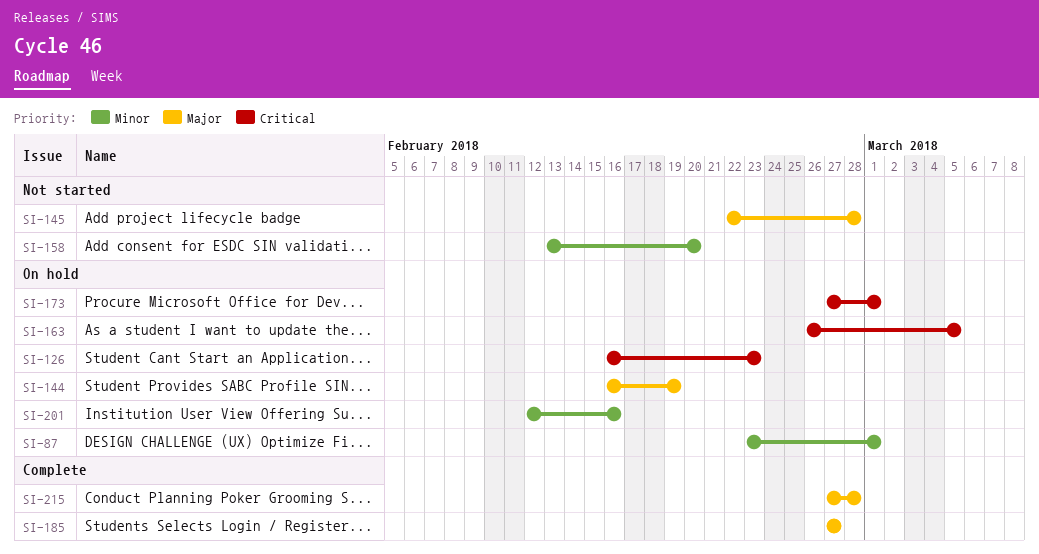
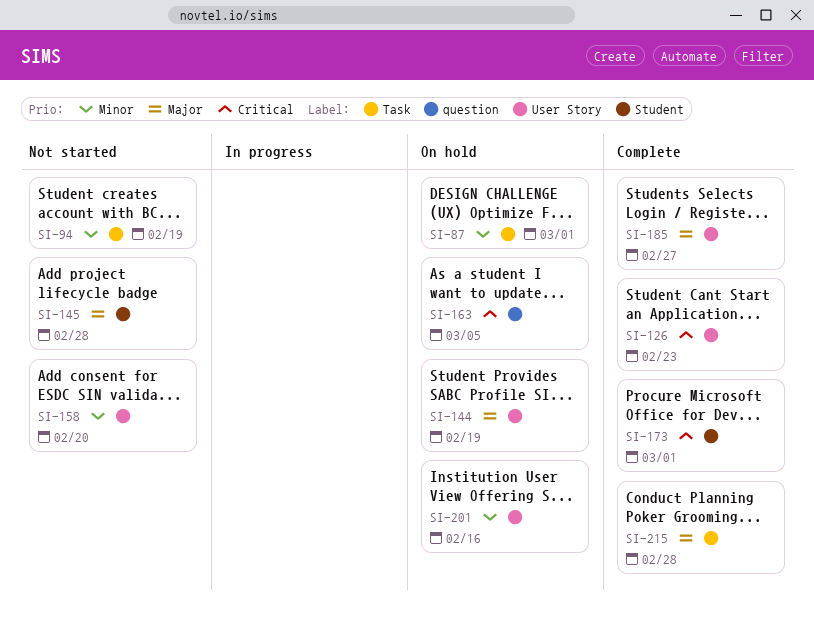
SI-94: none -> present
SI-126, status: On hold -> Complete
SI-173, status: On hold -> Complete

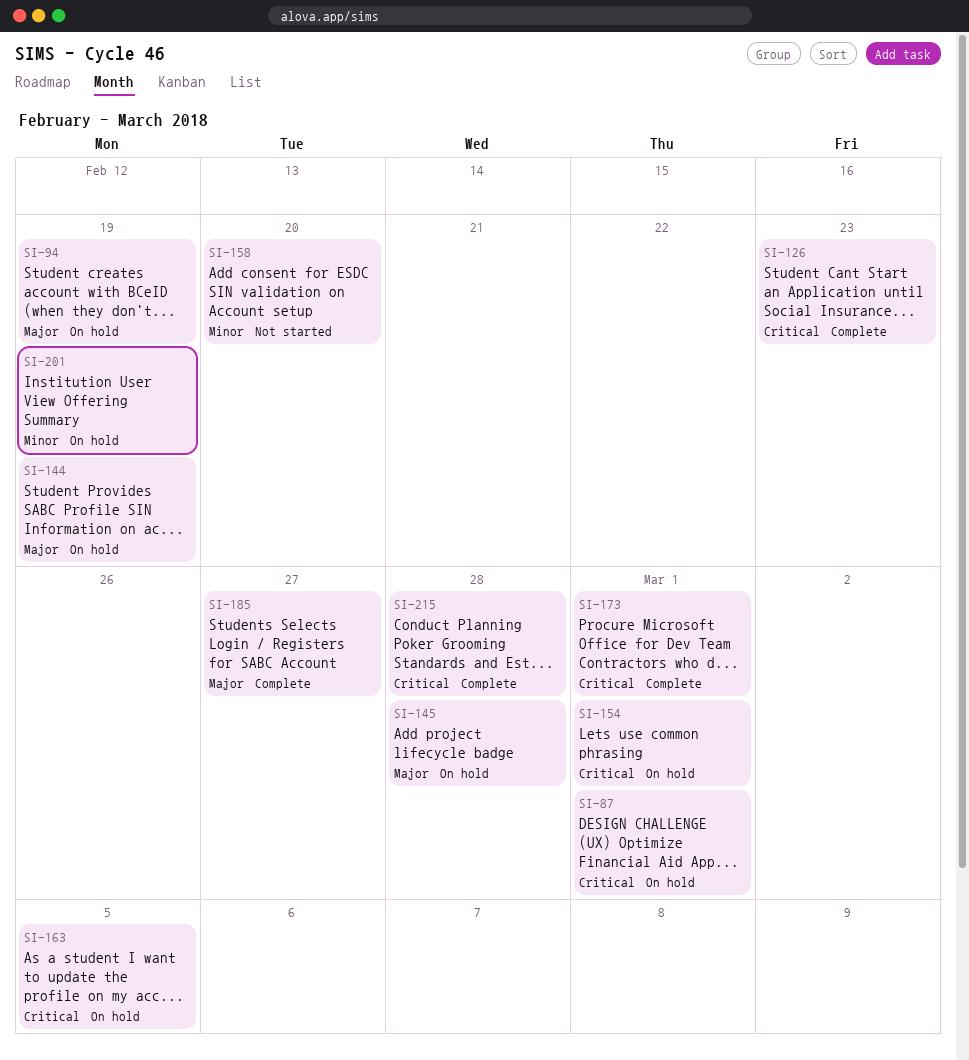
SI-87, priority: Minor -> Critical
SI-94, status: Not started -> On hold
SI-94, priority: Minor -> Major
SI-145, status: Not started -> On hold
SI-154: none -> present
SI-201, due: Feb 16 -> Feb 19
SI-215, priority: Major -> Critical

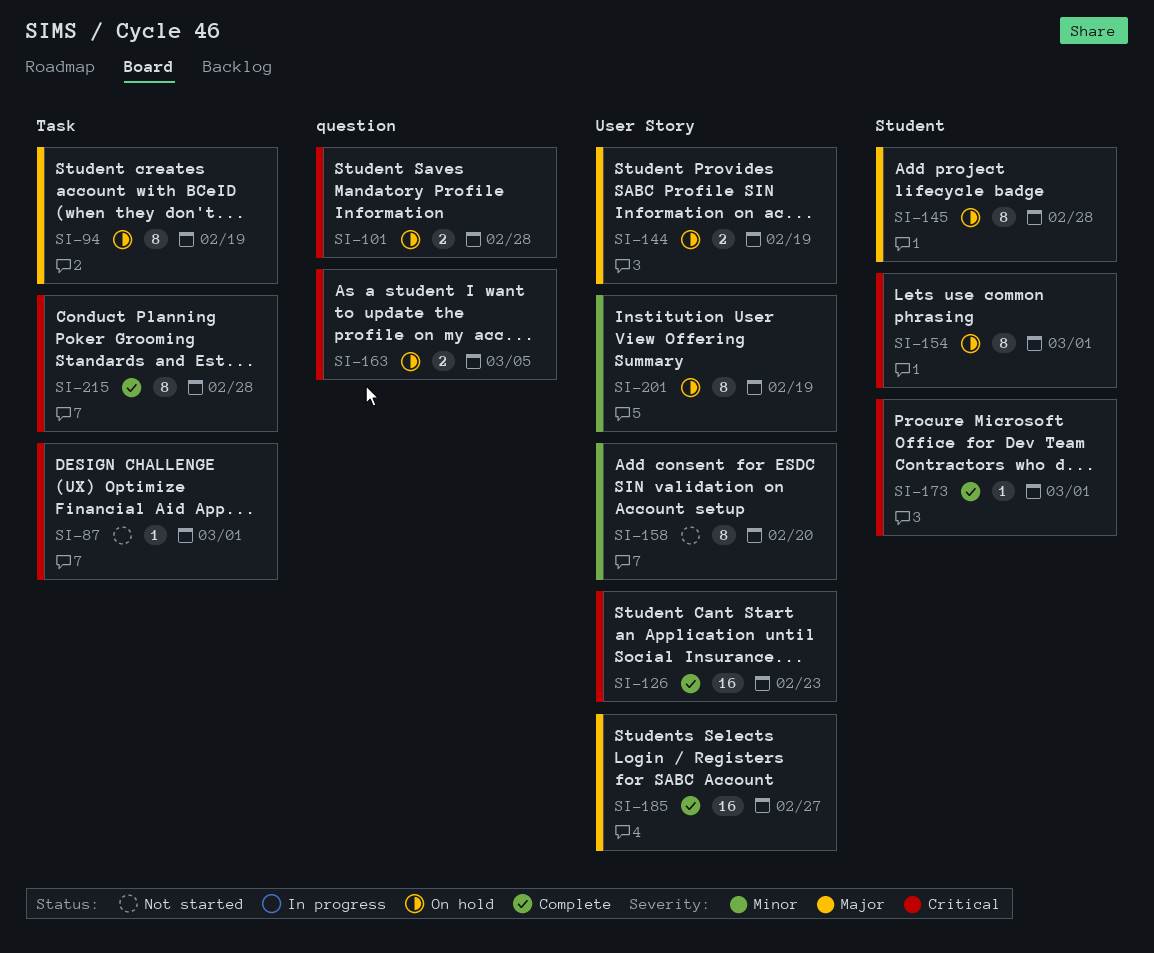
SI-87, status: On hold -> Not started
SI-101: none -> present

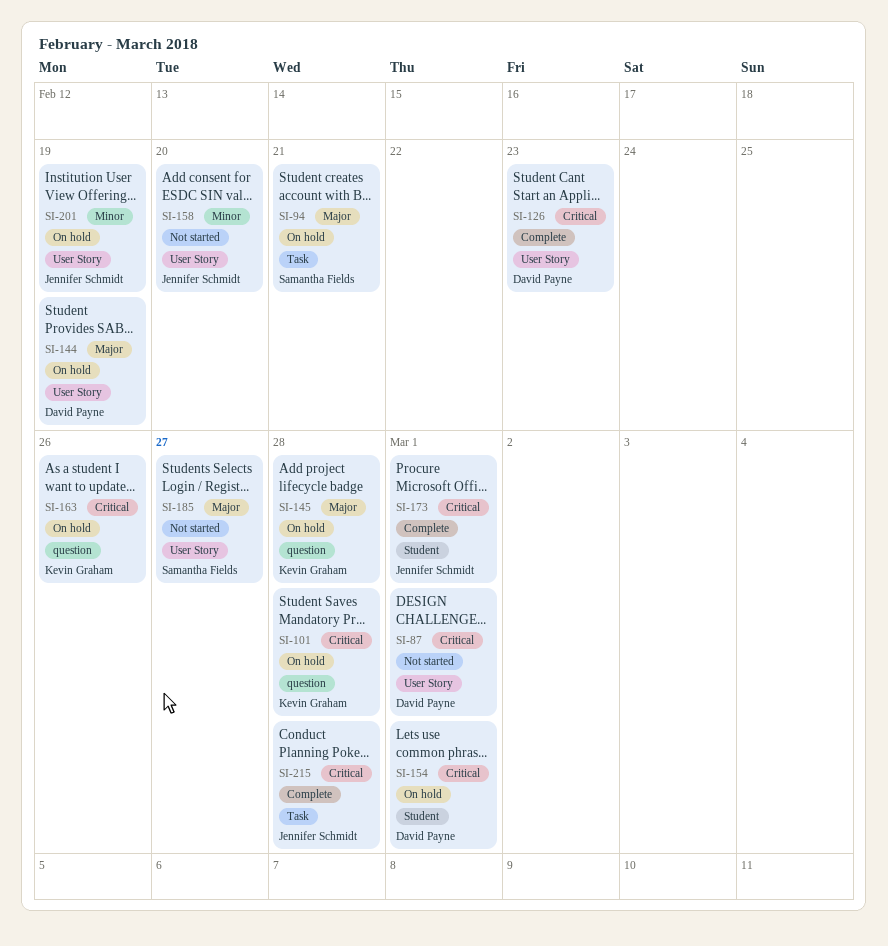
SI-87, label: Task -> User Story
SI-94, due: Feb 19 -> Feb 21
SI-145, label: Student -> question
SI-163, due: Mar 5 -> Feb 26
SI-185, status: Complete -> Not started

